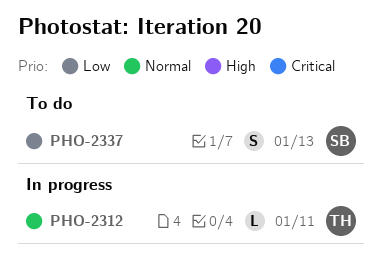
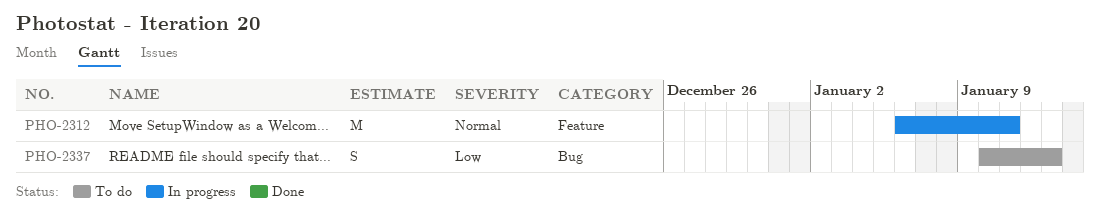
PHO-2312, estimate: L -> M

